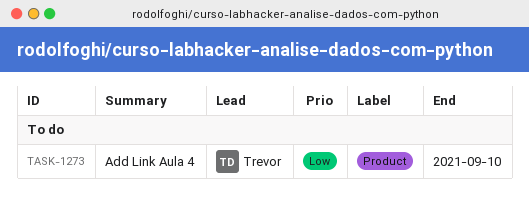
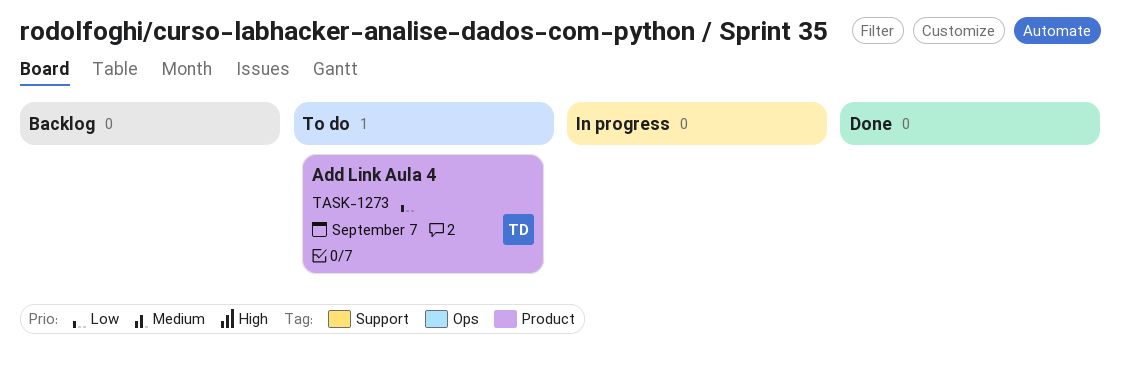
TASK-1273, due: Sep 10 -> Sep 7

